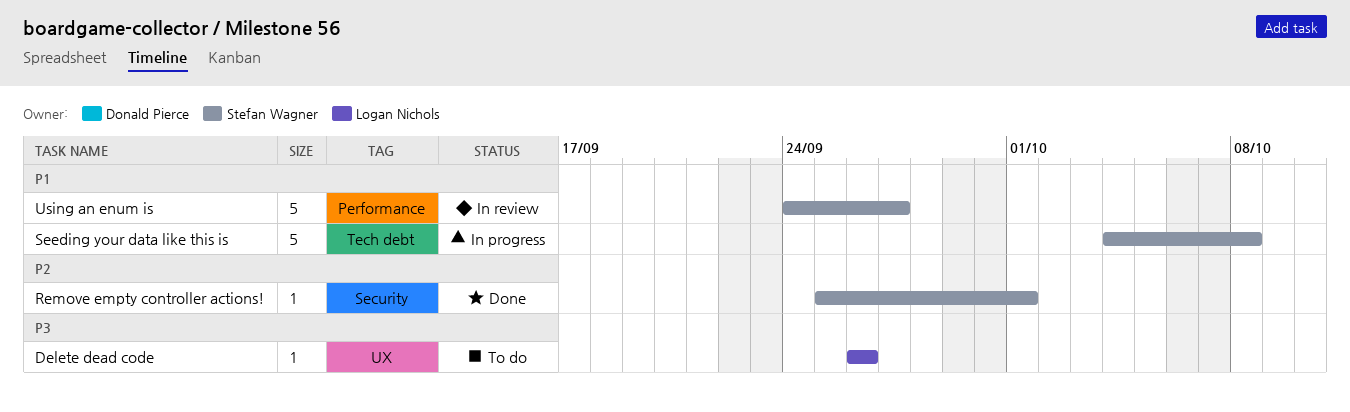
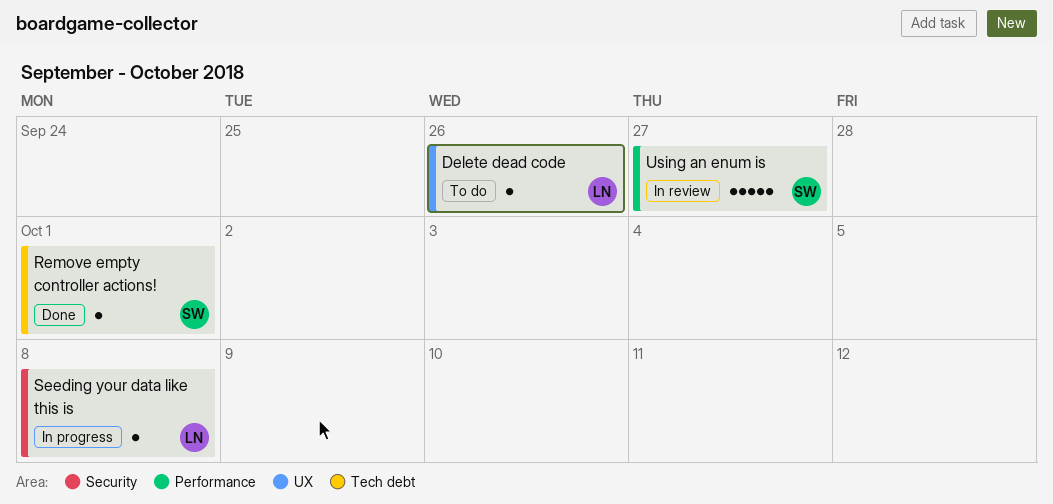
Remove empty controller actions!, label: Security -> Tech debt
Seeding your data like this is, owner: Stefan Wagner -> Logan Nichols
Seeding your data like this is, label: Tech debt -> Security
Seeding your data like this is, estimate: 5 -> 1

